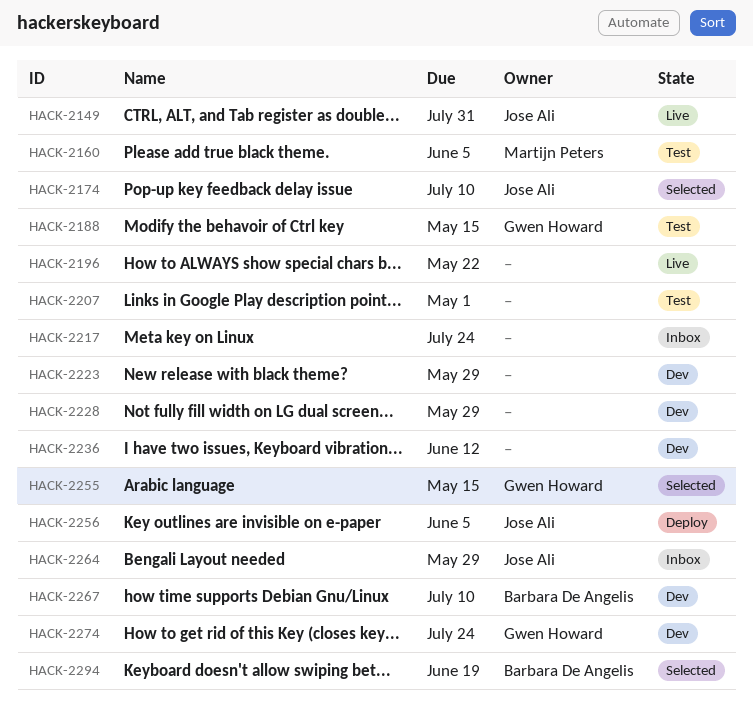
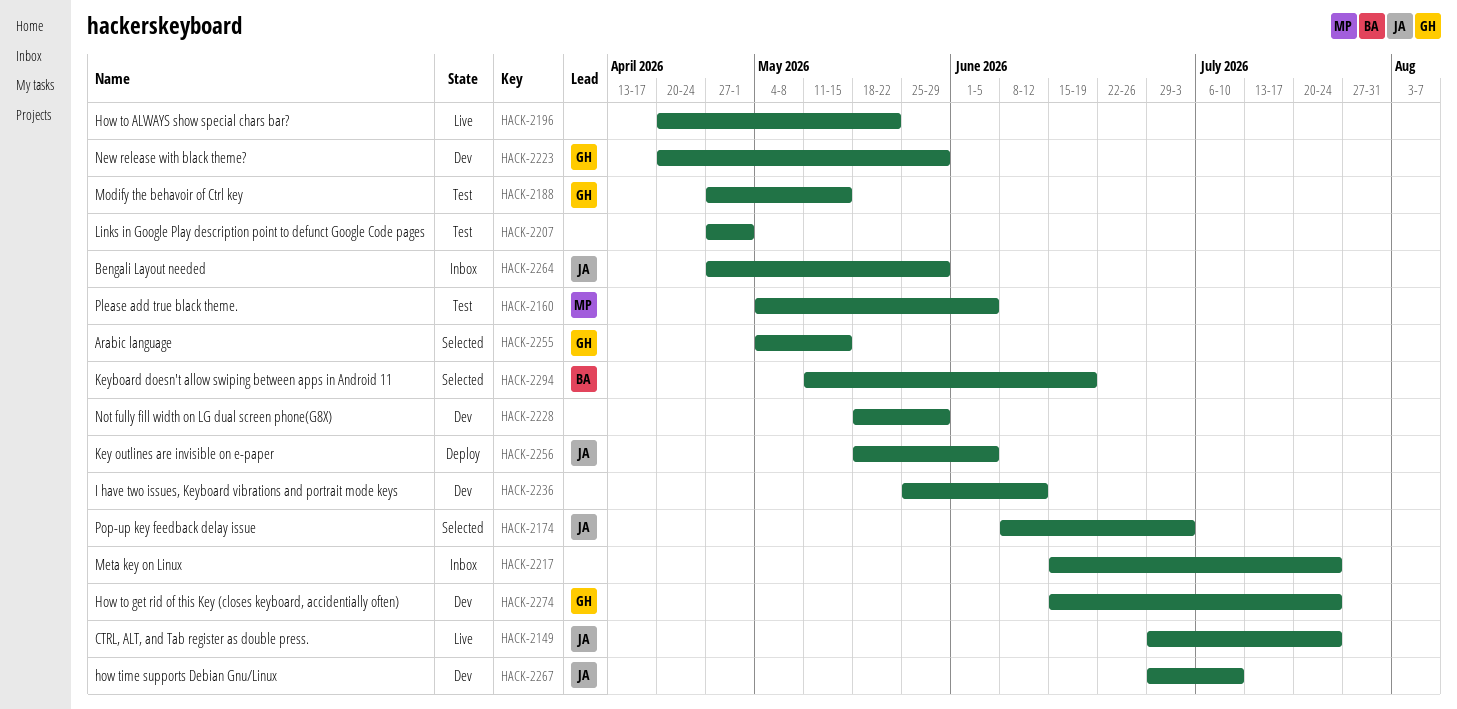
HACK-2149, due: Jul 31 -> Jul 24
HACK-2174, due: Jul 10 -> Jul 3
HACK-2223, owner: none -> Gwen Howard
HACK-2267, owner: Barbara De Angelis -> Jose Ali

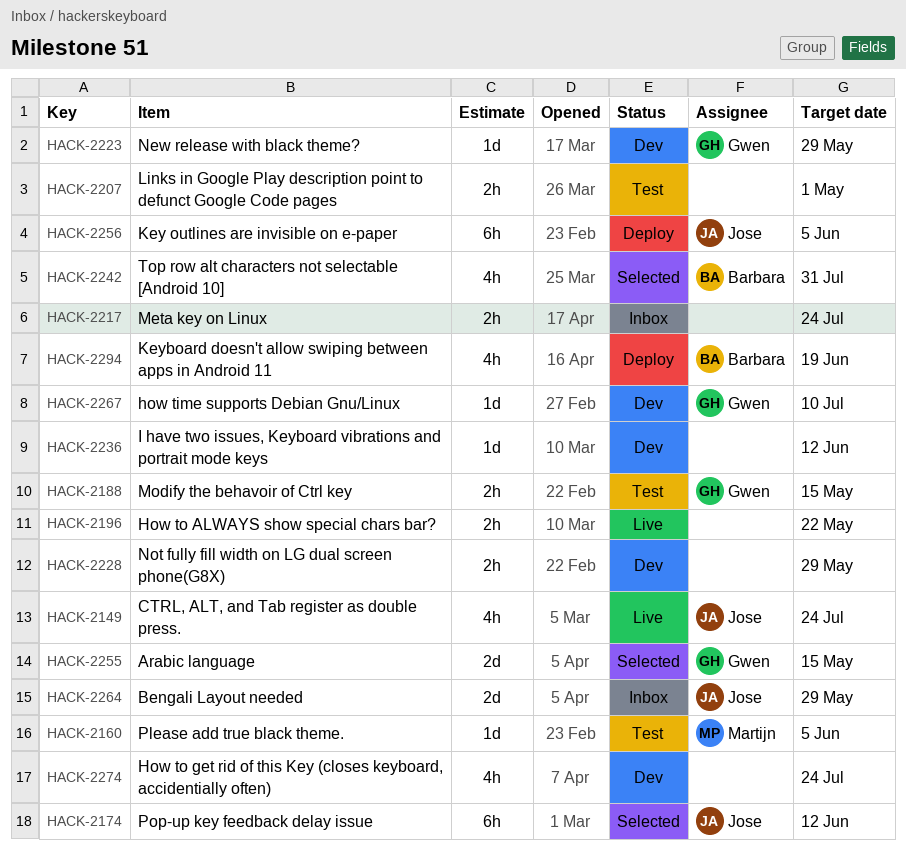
HACK-2174, due: Jul 3 -> Jun 12
HACK-2242: none -> present
HACK-2267, owner: Jose -> Gwen
HACK-2274, owner: Gwen -> none
HACK-2294, status: Selected -> Deploy

